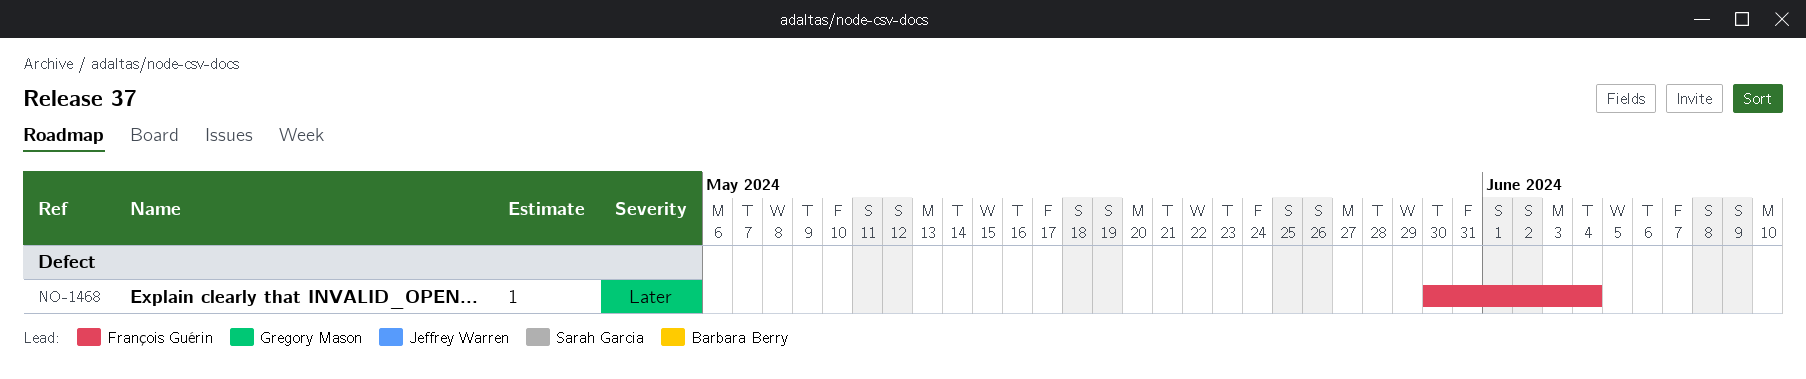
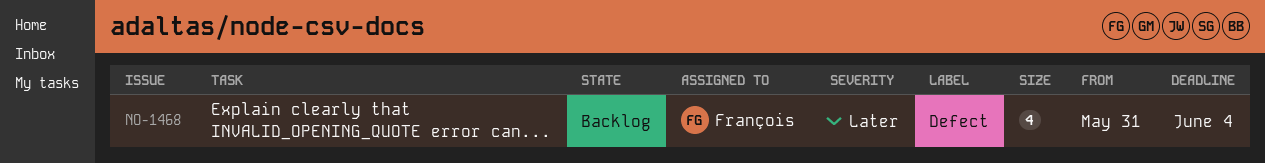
NO-1468, estimate: 1 -> 4
NO-1468, start: May 30 -> May 31

